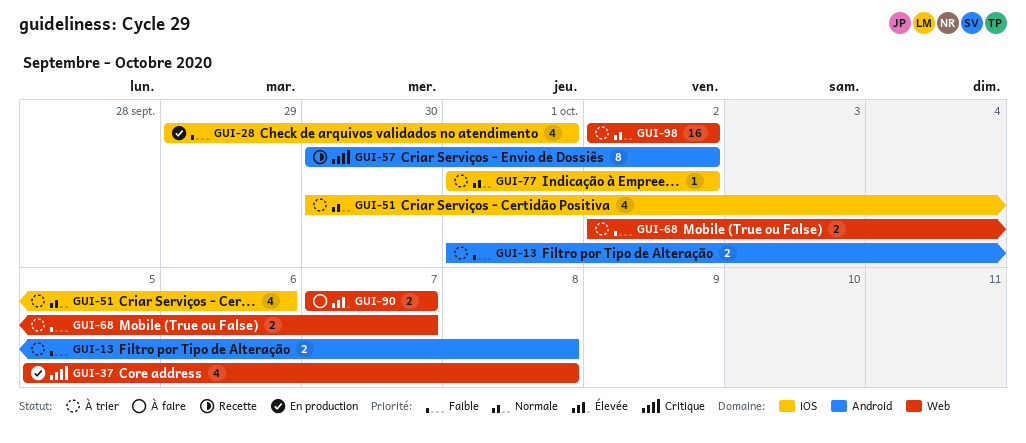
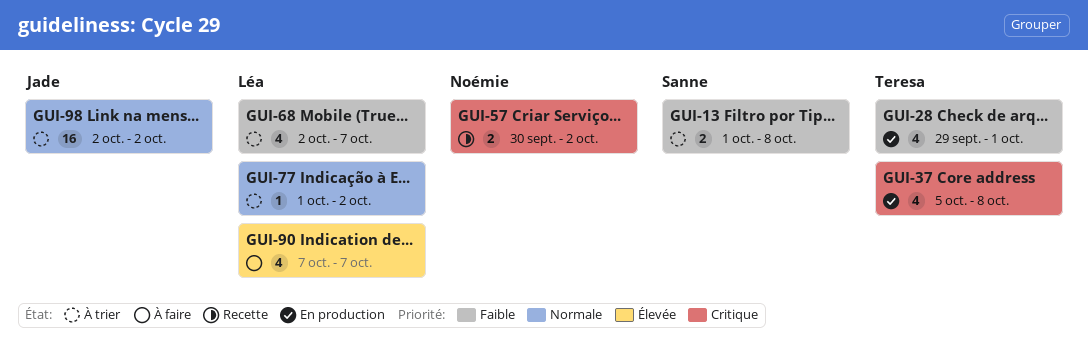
GUI-51: present -> none
GUI-57, estimate: 8 -> 2
GUI-68, estimate: 2 -> 4
GUI-90, estimate: 2 -> 4

